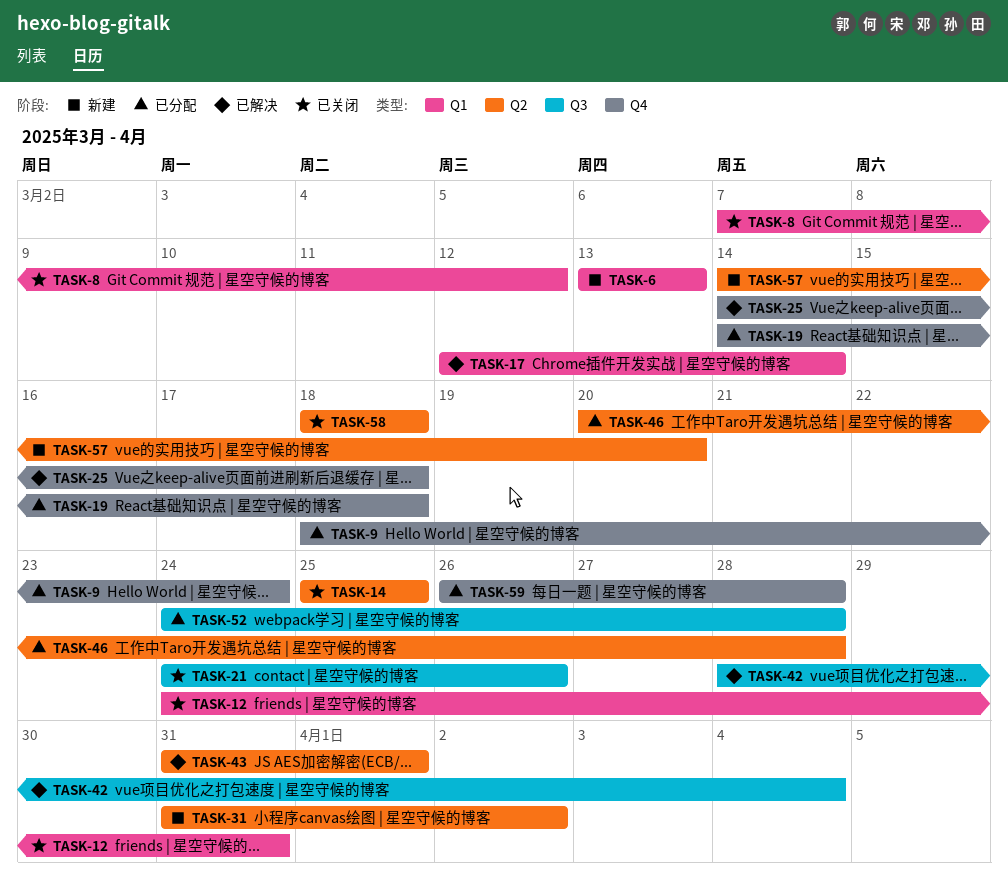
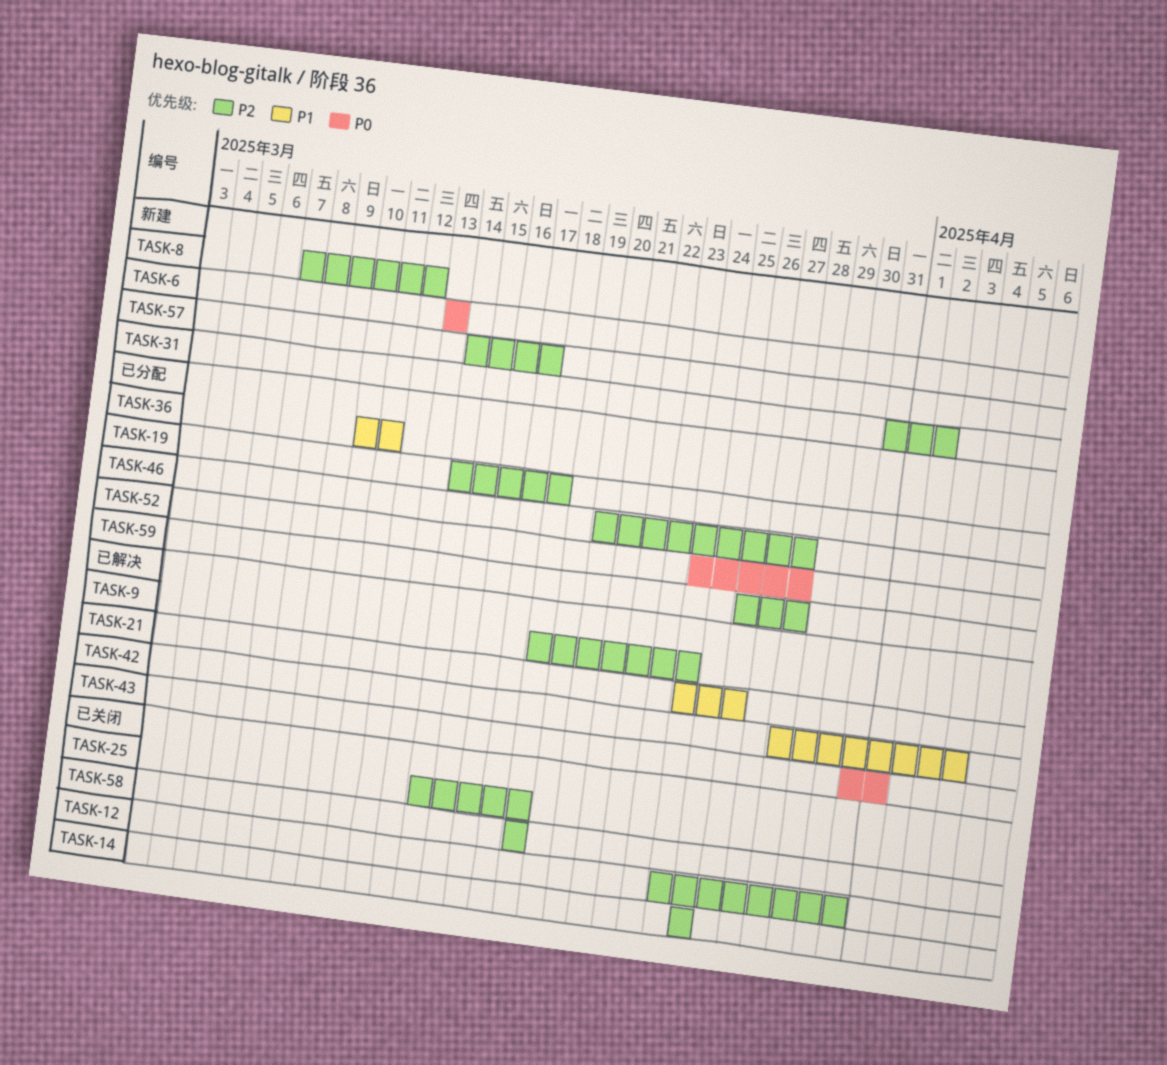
TASK-8, status: 已关闭 -> 新建
TASK-9, status: 已分配 -> 已解决
TASK-17: present -> none
TASK-21, status: 已关闭 -> 已解决
TASK-25, status: 已解决 -> 已关闭
TASK-36: none -> present
TASK-57, due: Mar 20 -> Mar 17

